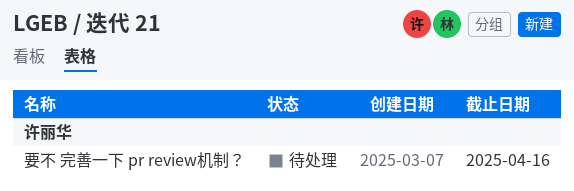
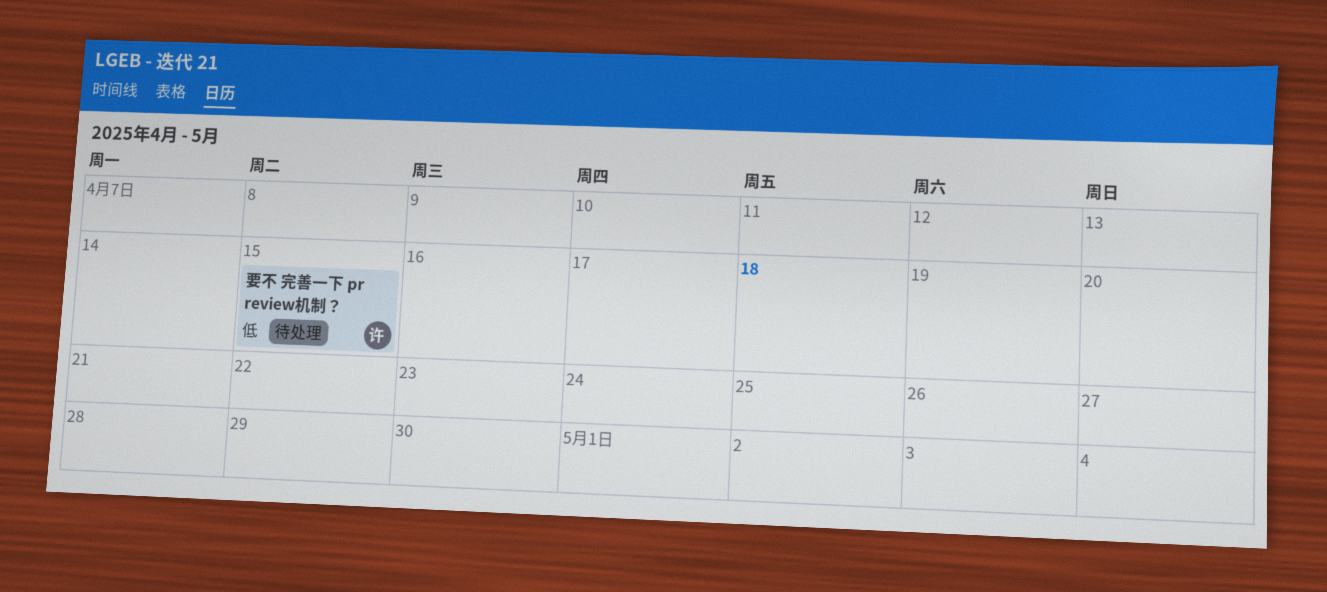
要不 完善一下 pr review机制？, due: Apr 16 -> Apr 15

